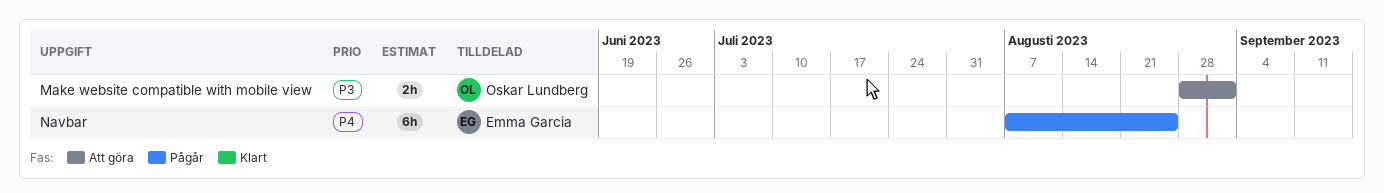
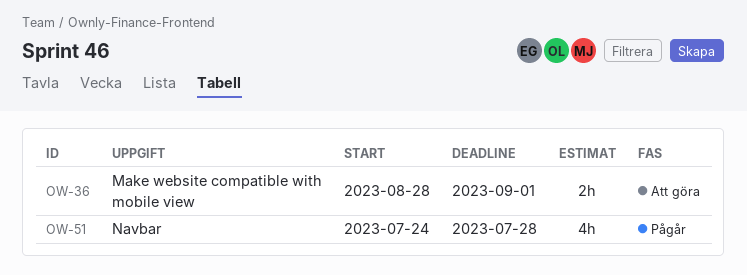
Navbar, estimate: 6h -> 4h
Navbar, start: Aug 7 -> Jul 24
Navbar, due: Aug 25 -> Jul 28

